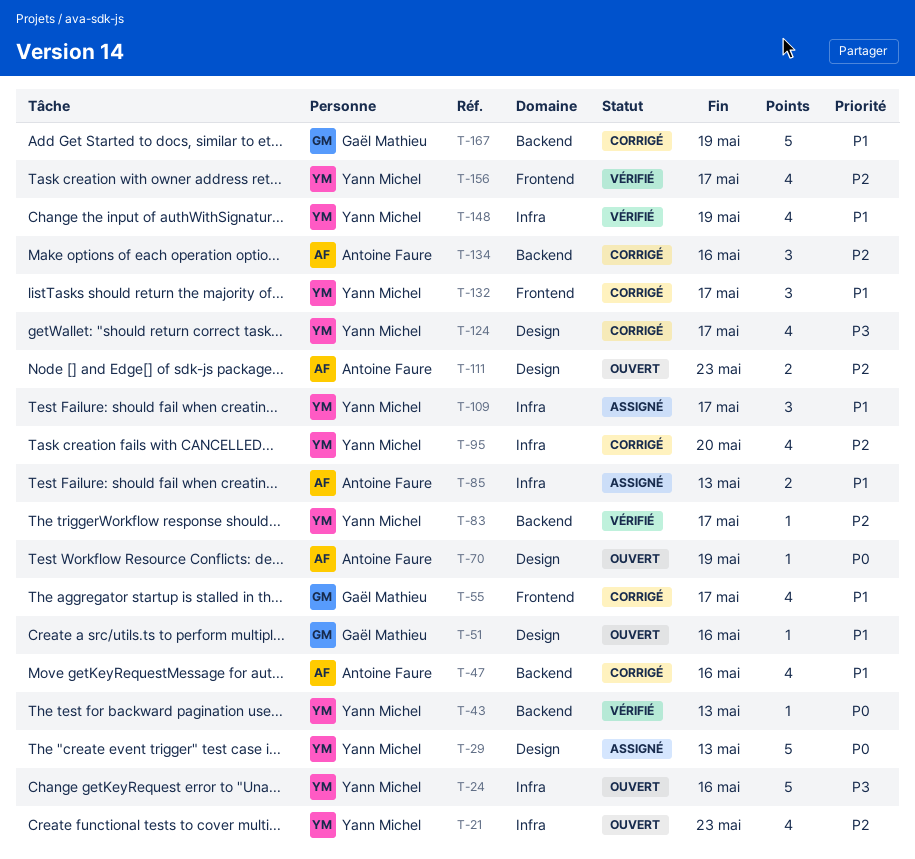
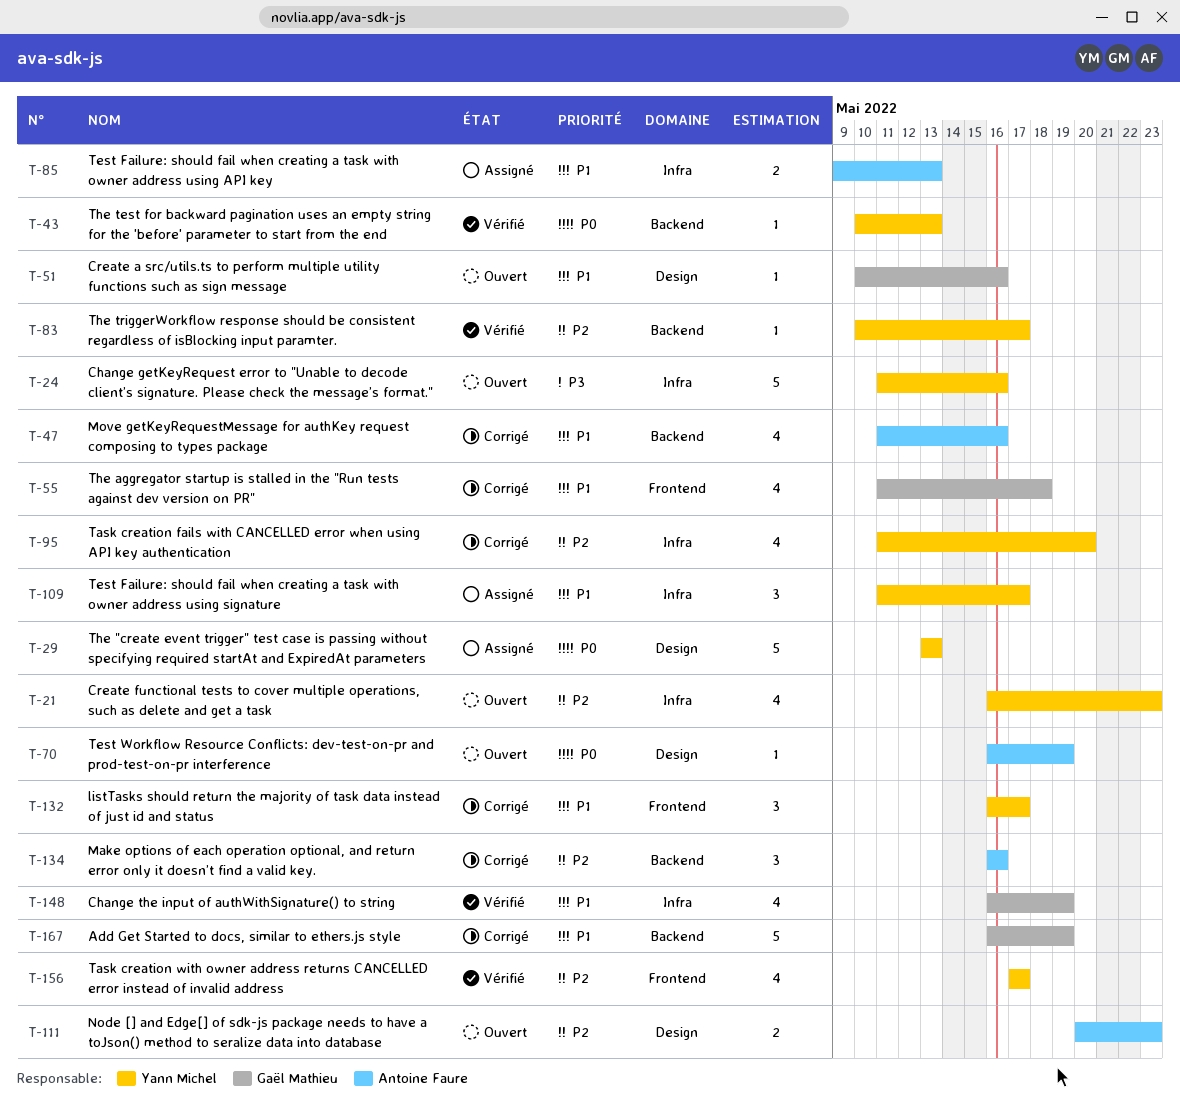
T-55, due: May 17 -> May 18
T-124: present -> none
T-148, owner: Yann Michel -> Gaël Mathieu

